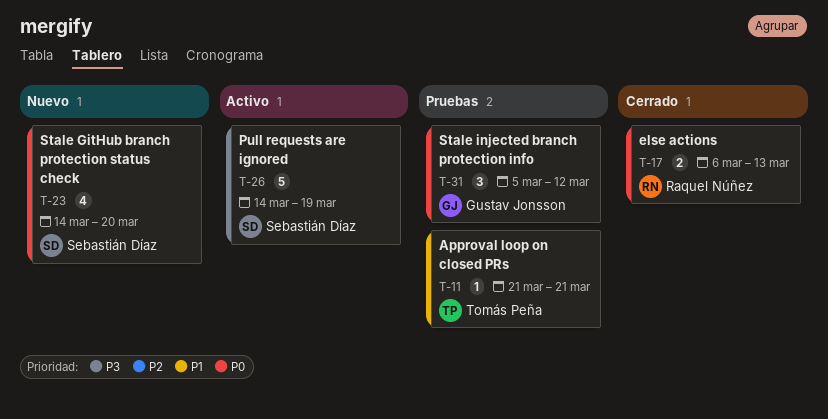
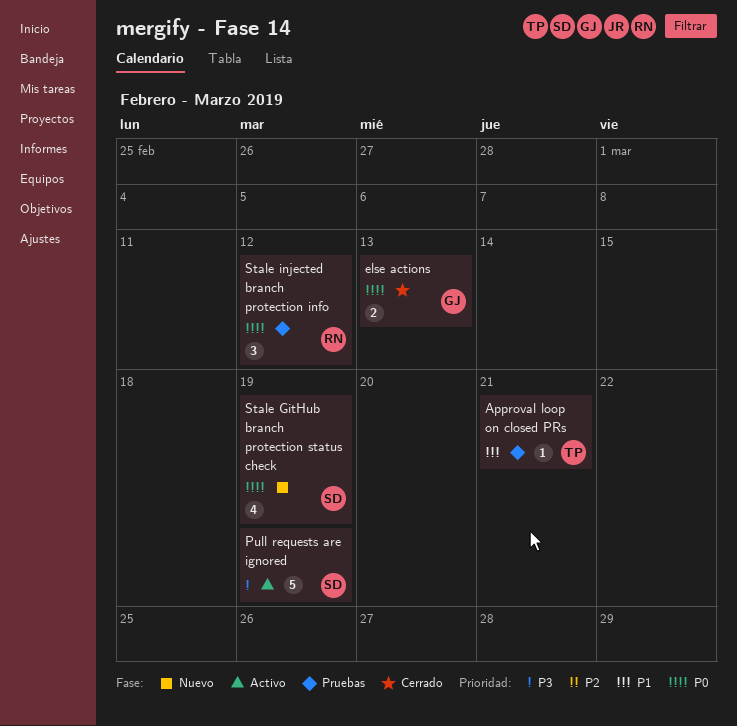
else actions, owner: Raquel Núñez -> Gustav Jonsson
Stale GitHub branch protection status check, due: Mar 20 -> Mar 19
Stale injected branch protection info, owner: Gustav Jonsson -> Raquel Núñez

